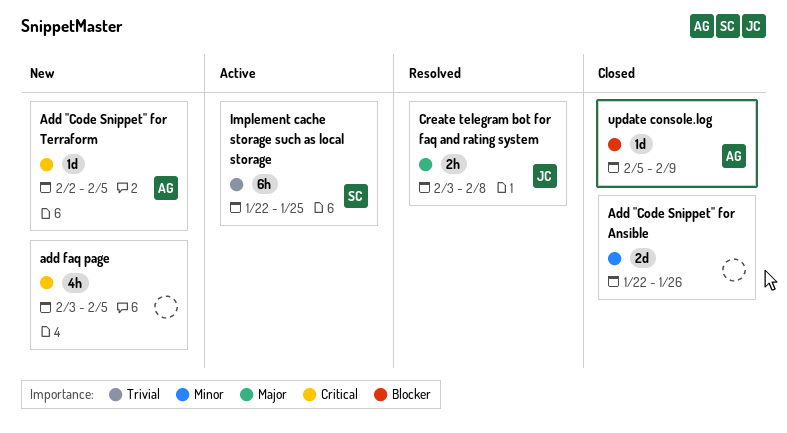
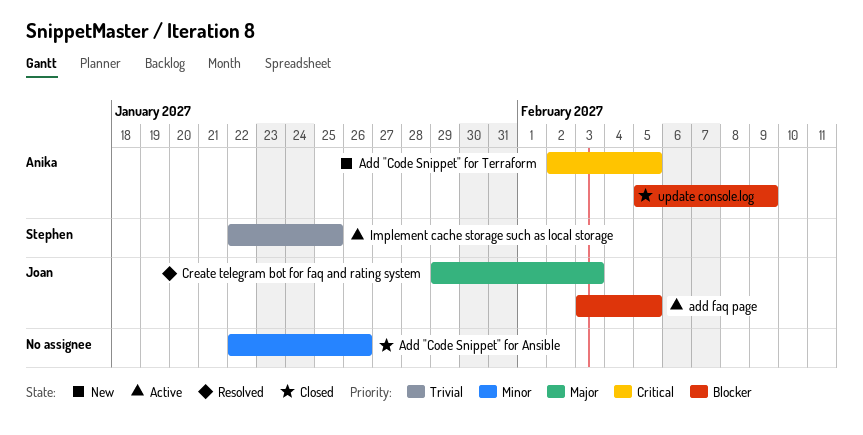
add faq page, status: New -> Active
add faq page, owner: none -> Joan
add faq page, priority: Critical -> Blocker
Create telegram bot for faq and rating system, start: Feb 3 -> Jan 29
Create telegram bot for faq and rating system, due: Feb 8 -> Feb 3

